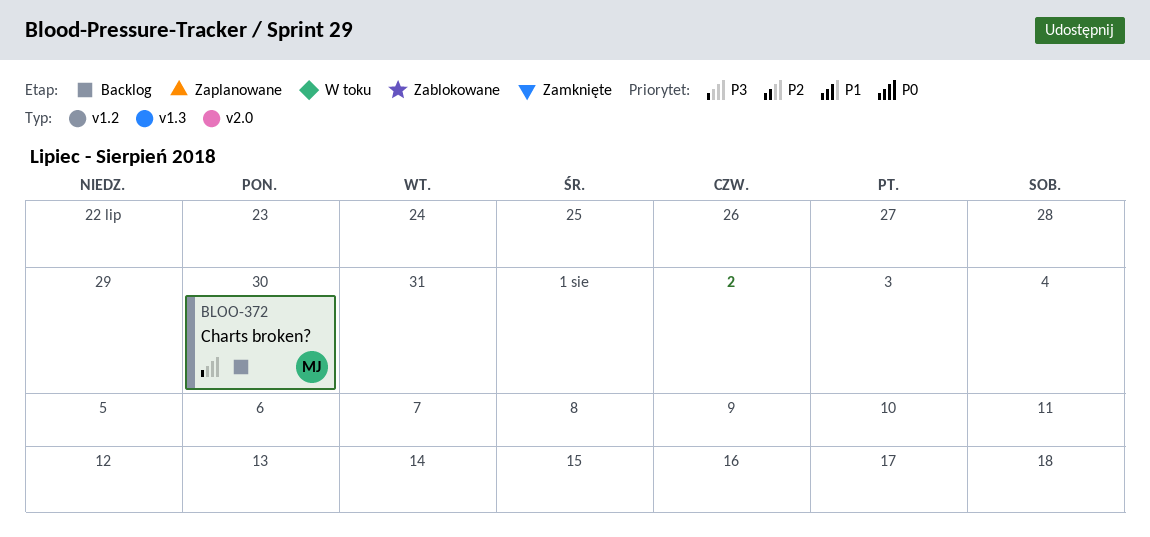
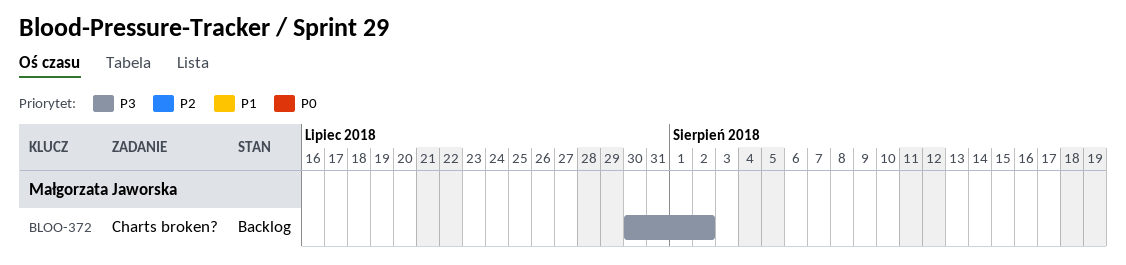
BLOO-372, due: Jul 30 -> Aug 2

